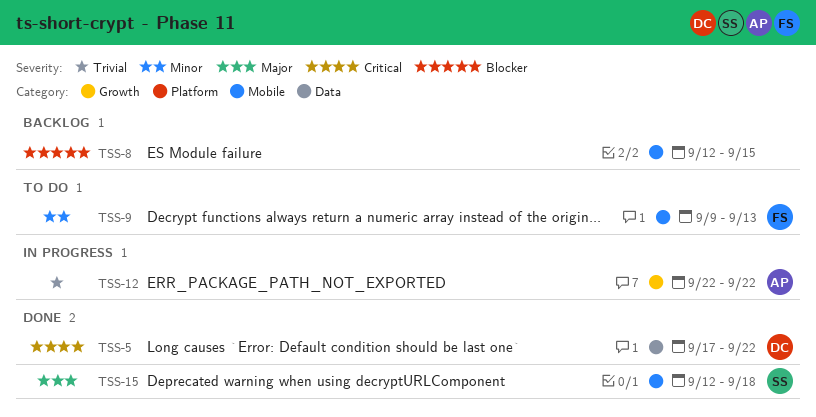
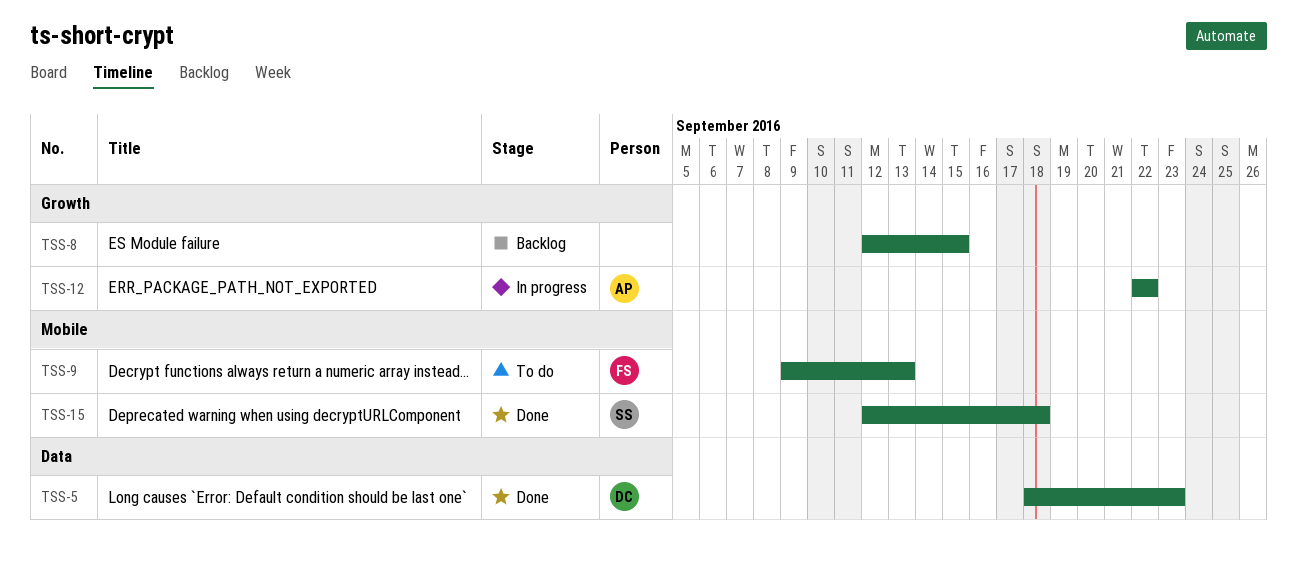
TSS-5, start: Sep 17 -> Sep 18
TSS-5, due: Sep 22 -> Sep 23
TSS-8, label: Mobile -> Growth

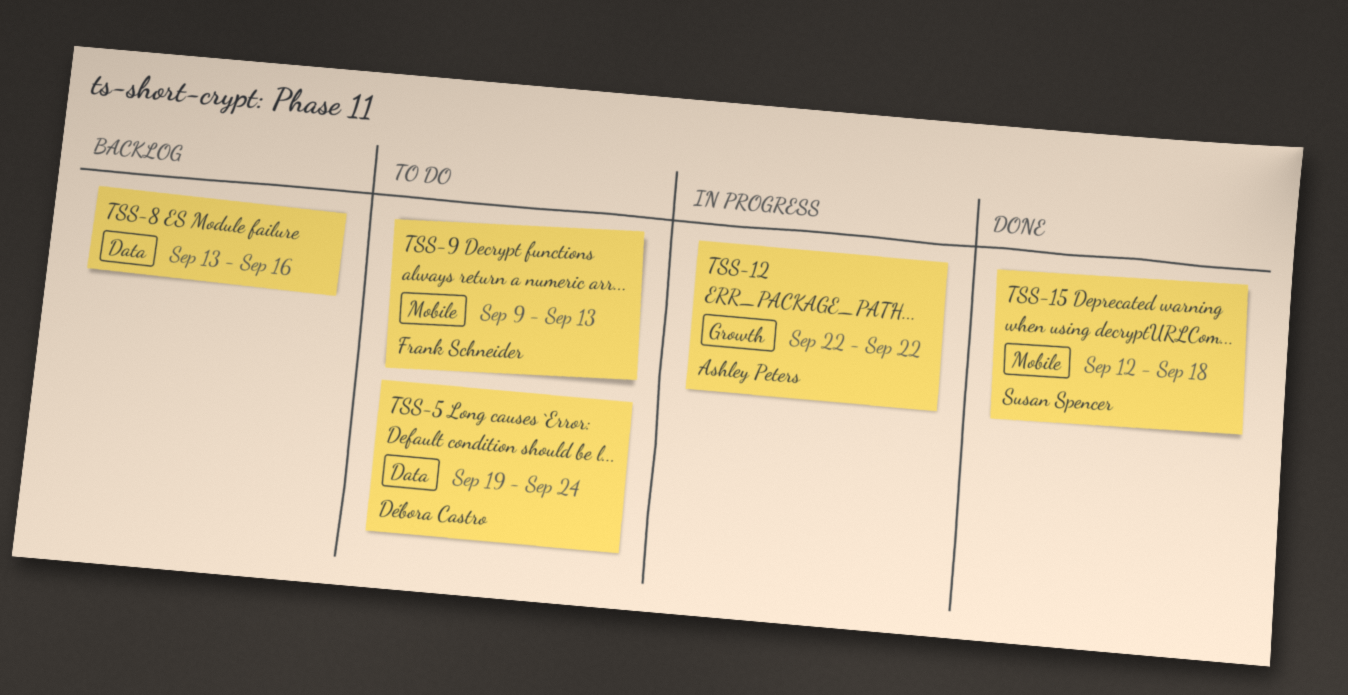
TSS-5, status: Done -> To do
TSS-5, start: Sep 18 -> Sep 19
TSS-5, due: Sep 23 -> Sep 24
TSS-8, label: Growth -> Data
TSS-8, start: Sep 12 -> Sep 13
TSS-8, due: Sep 15 -> Sep 16

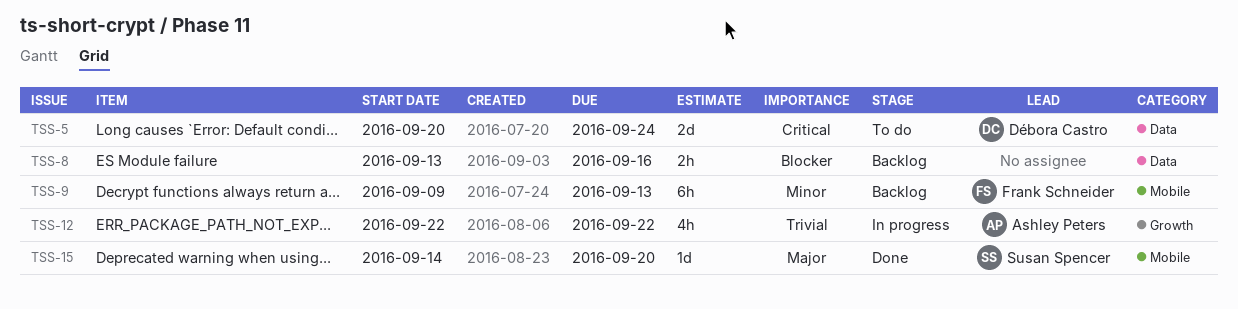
TSS-5, start: Sep 19 -> Sep 20
TSS-9, status: To do -> Backlog
TSS-15, start: Sep 12 -> Sep 14
TSS-15, due: Sep 18 -> Sep 20

